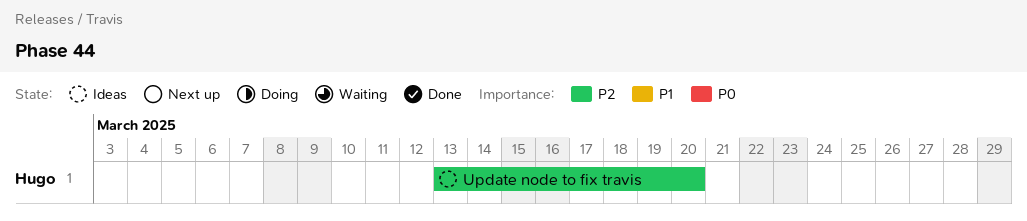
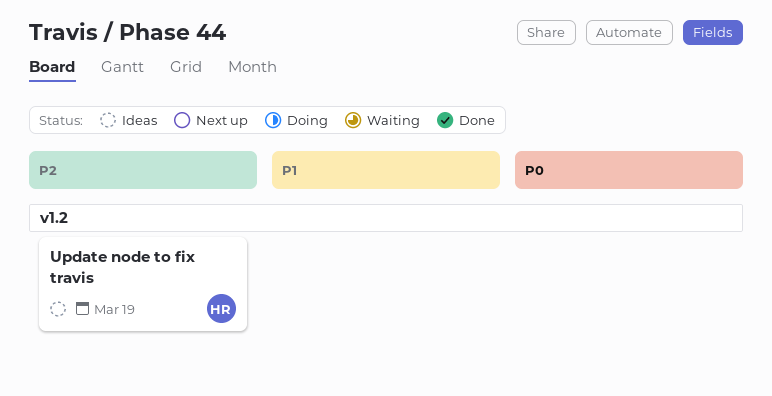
Update node to fix travis, due: Mar 20 -> Mar 19

